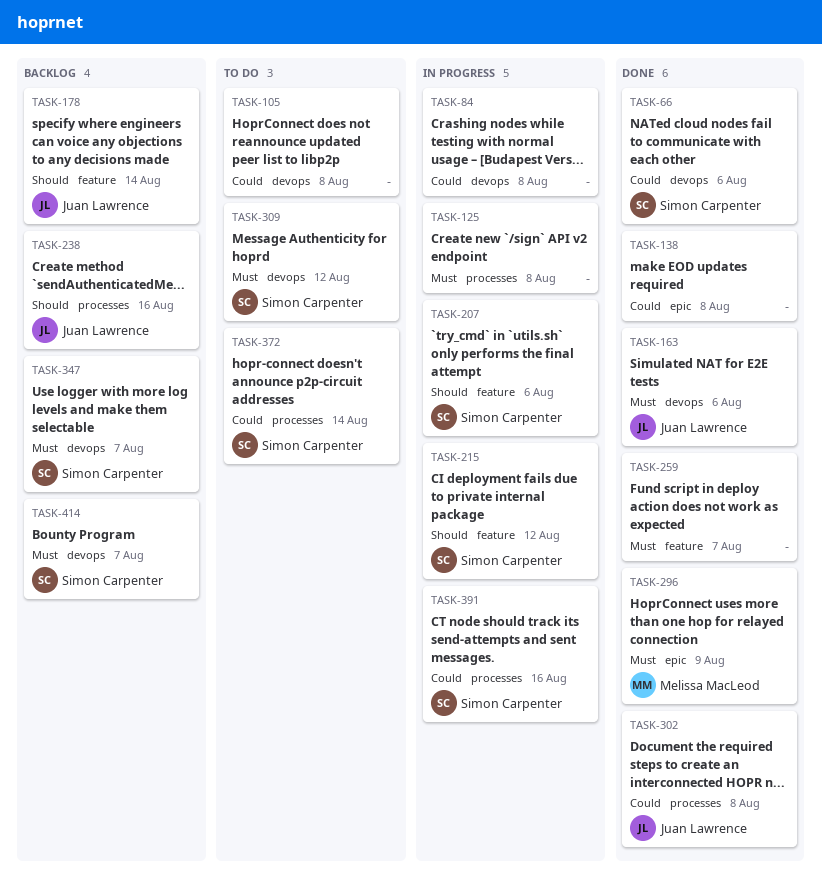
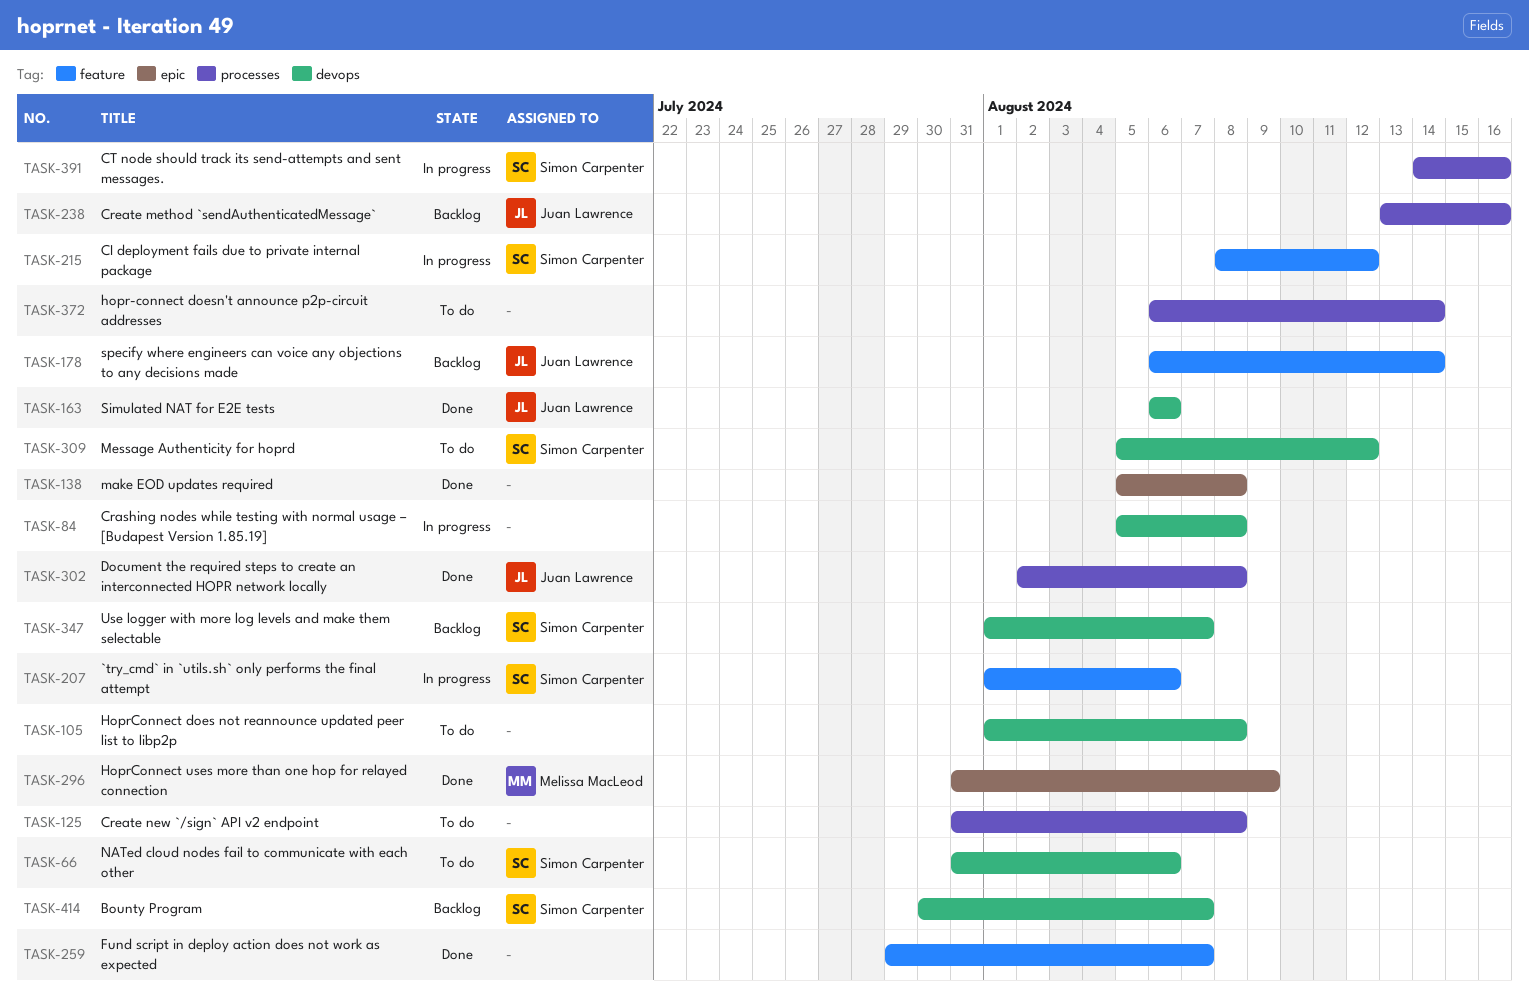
TASK-66, status: Done -> To do
TASK-125, status: In progress -> To do
TASK-372, owner: Simon Carpenter -> none

